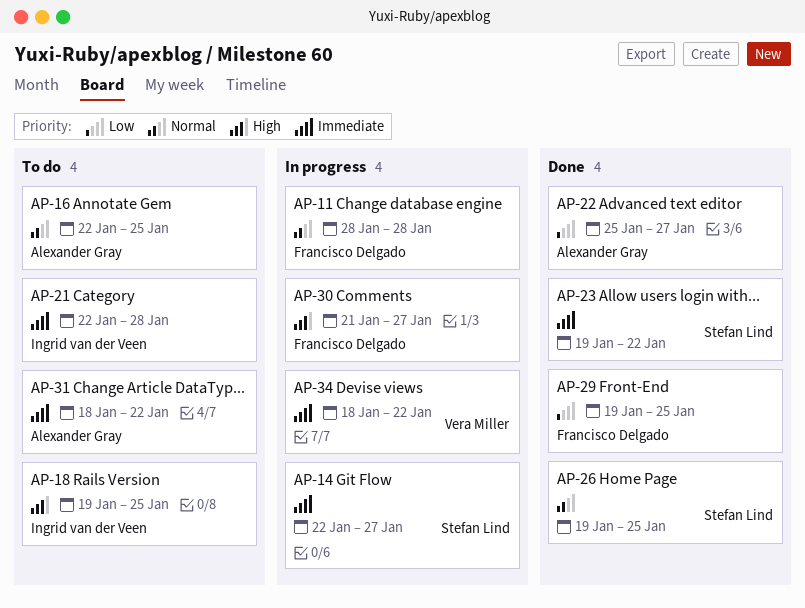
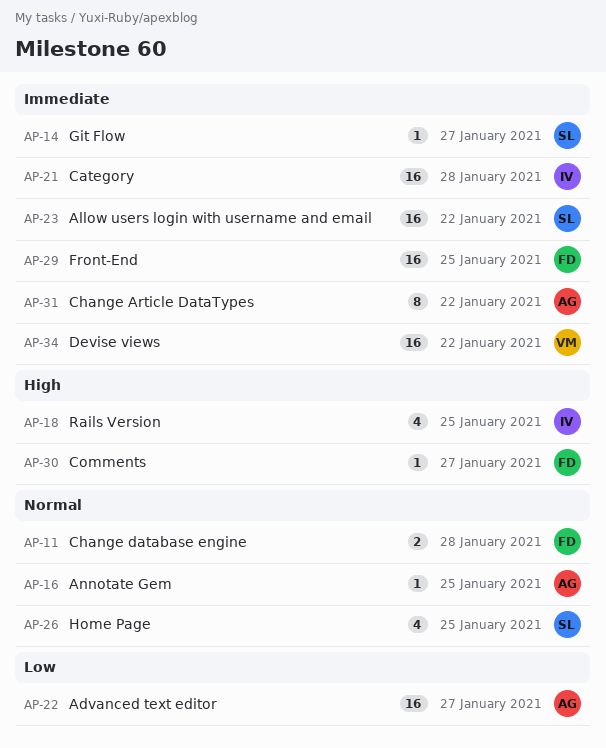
AP-29, priority: Low -> Immediate

